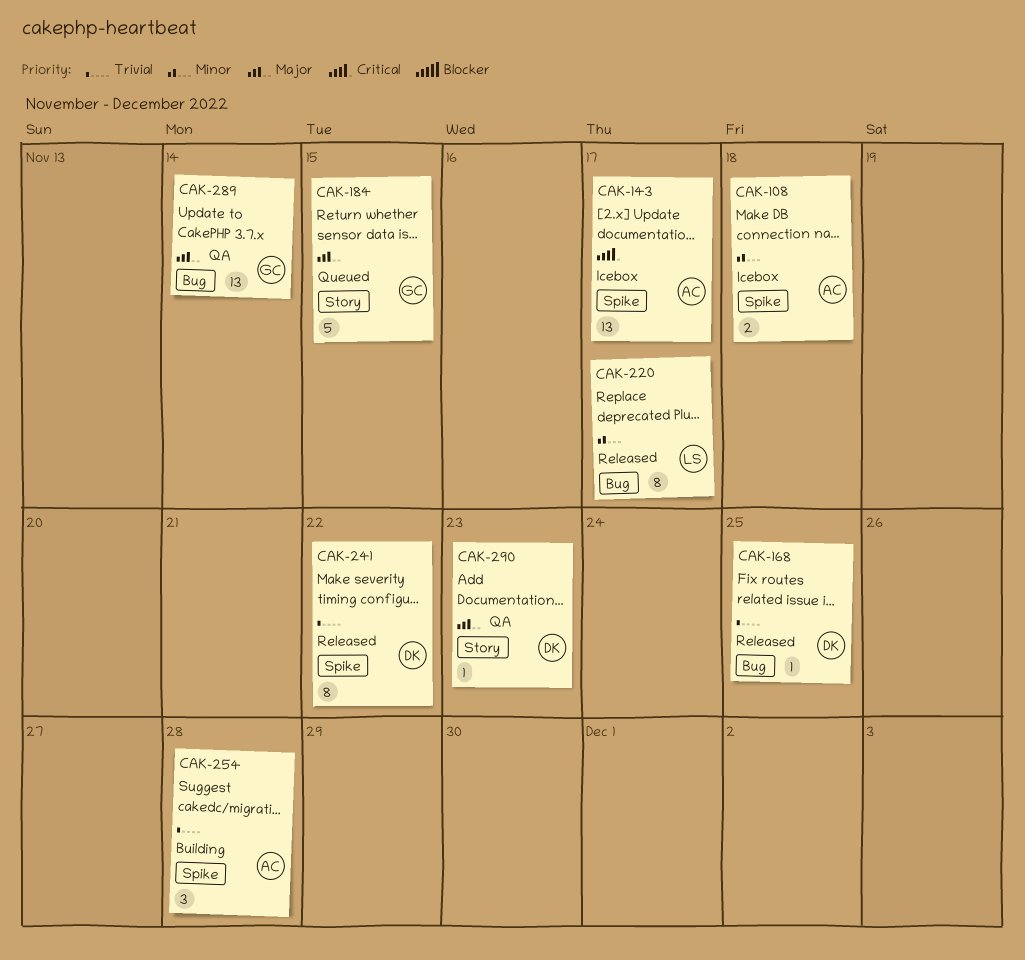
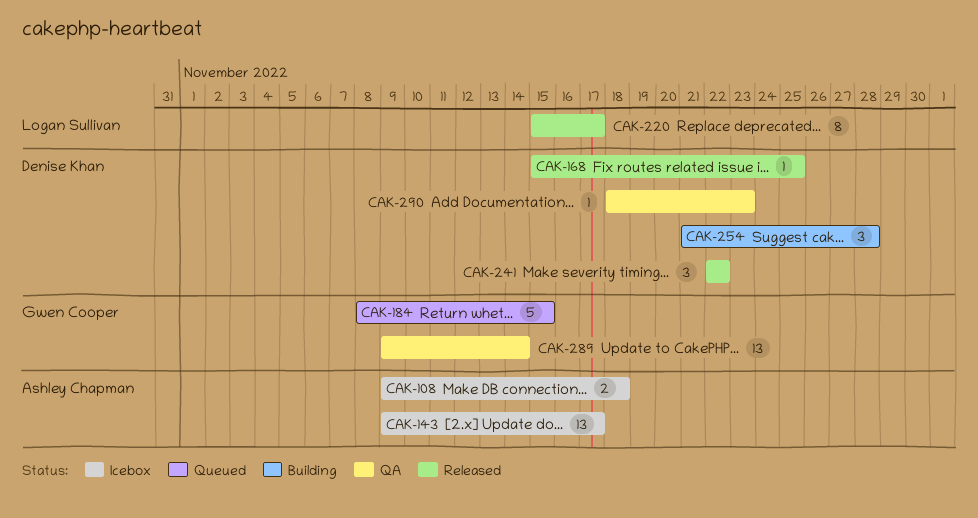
CAK-241, estimate: 8 -> 3
CAK-254, owner: Ashley Chapman -> Denise Khan

